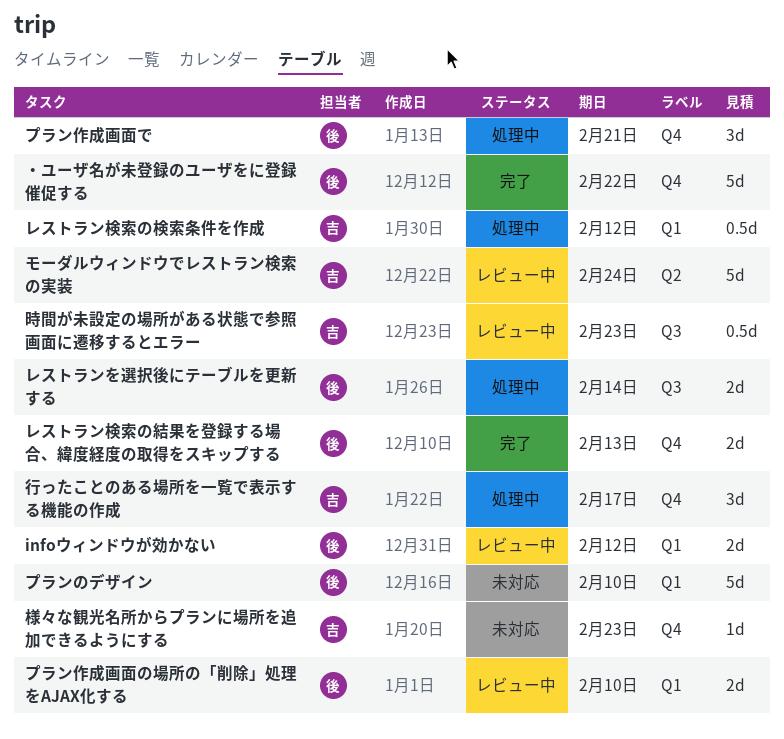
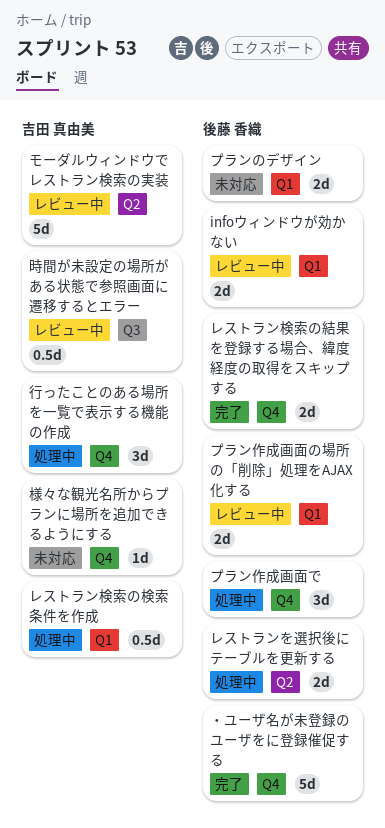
プランのデザイン, estimate: 5d -> 2d
レストランを選択後にテーブルを更新する, label: Q3 -> Q2

